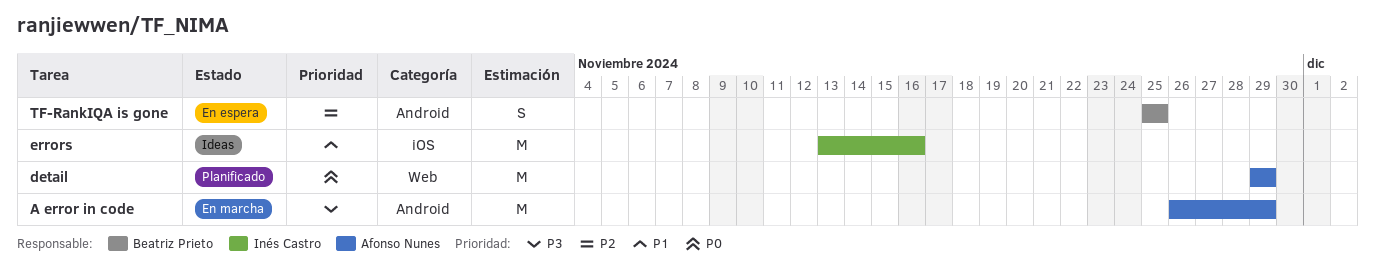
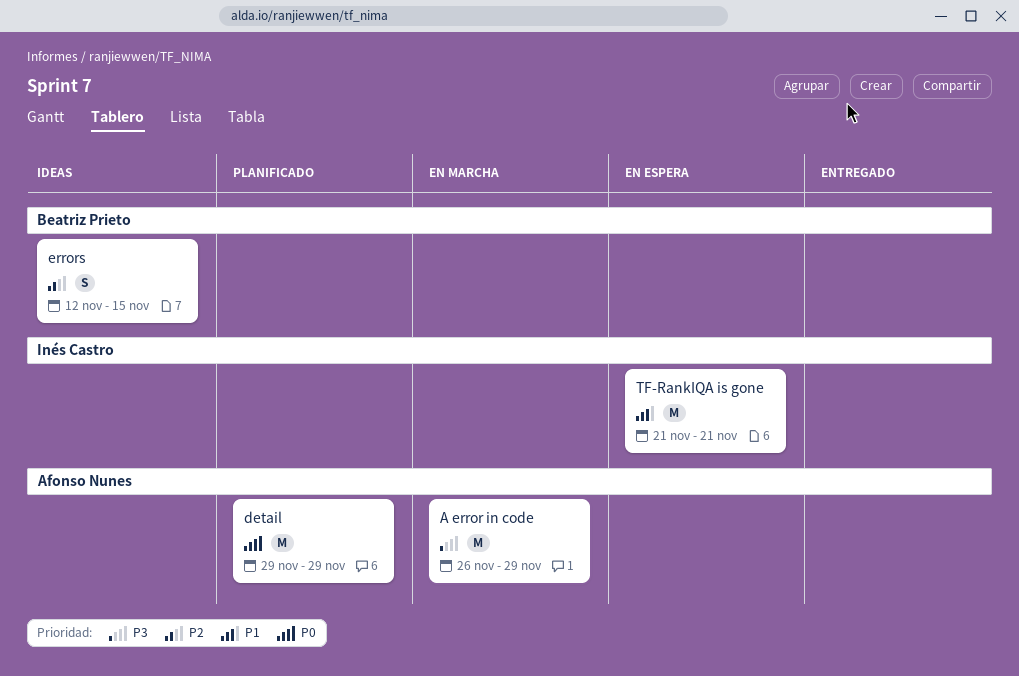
errors, owner: Inés Castro -> Beatriz Prieto
errors, priority: P1 -> P2
errors, estimate: M -> S
errors, start: Nov 13 -> Nov 12
errors, due: Nov 16 -> Nov 15
TF-RankIQA is gone, owner: Beatriz Prieto -> Inés Castro
TF-RankIQA is gone, priority: P2 -> P1
TF-RankIQA is gone, estimate: S -> M
TF-RankIQA is gone, start: Nov 25 -> Nov 21
TF-RankIQA is gone, due: Nov 25 -> Nov 21

